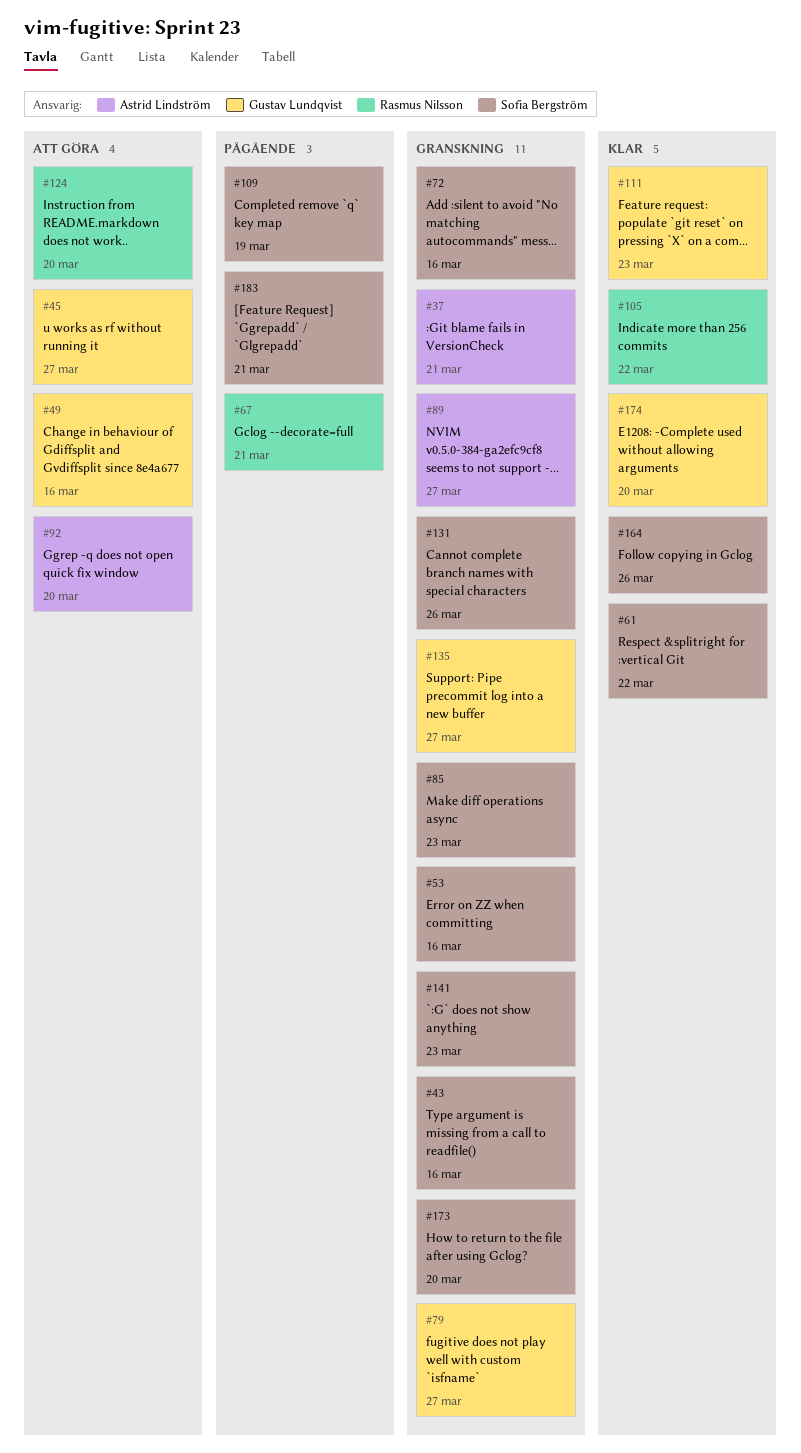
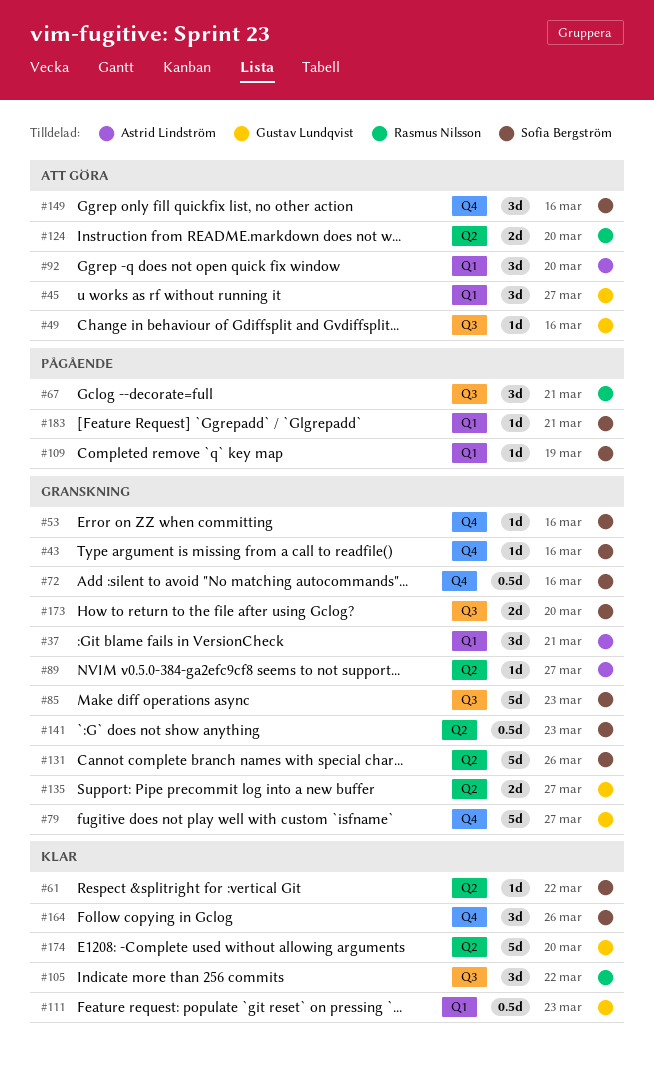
#149: none -> present

